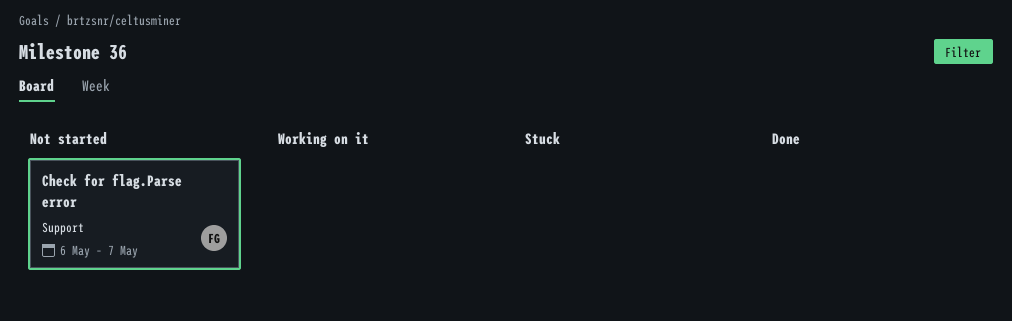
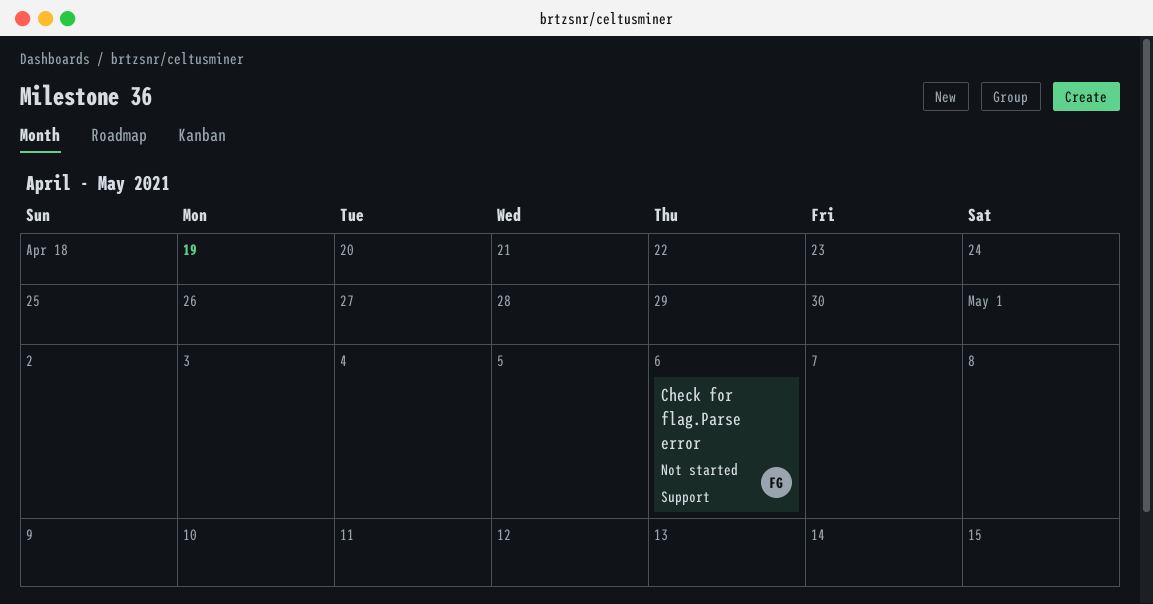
Check for flag.Parse error, due: May 7 -> May 6

